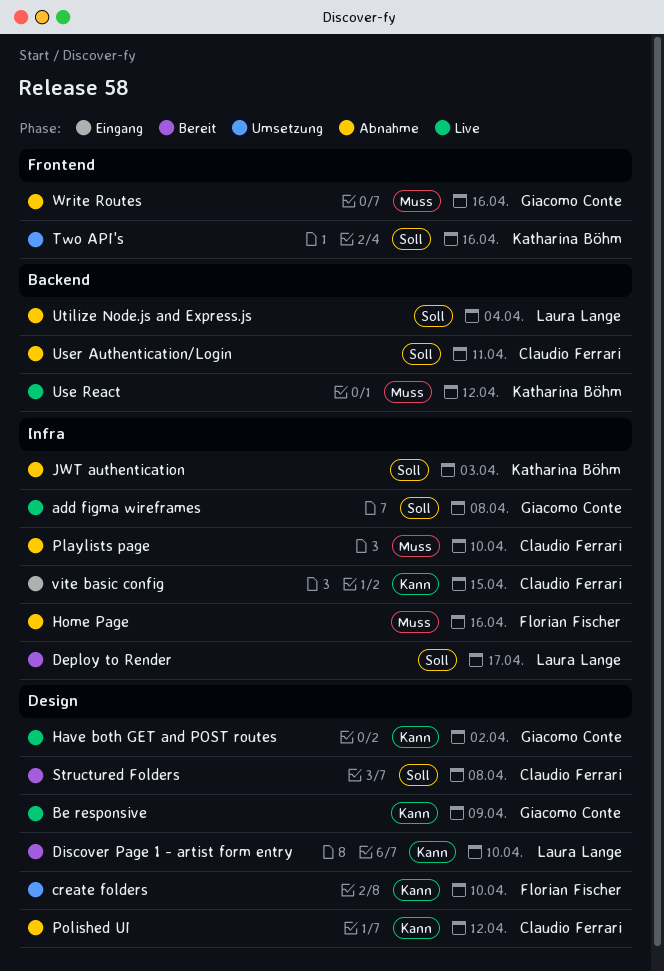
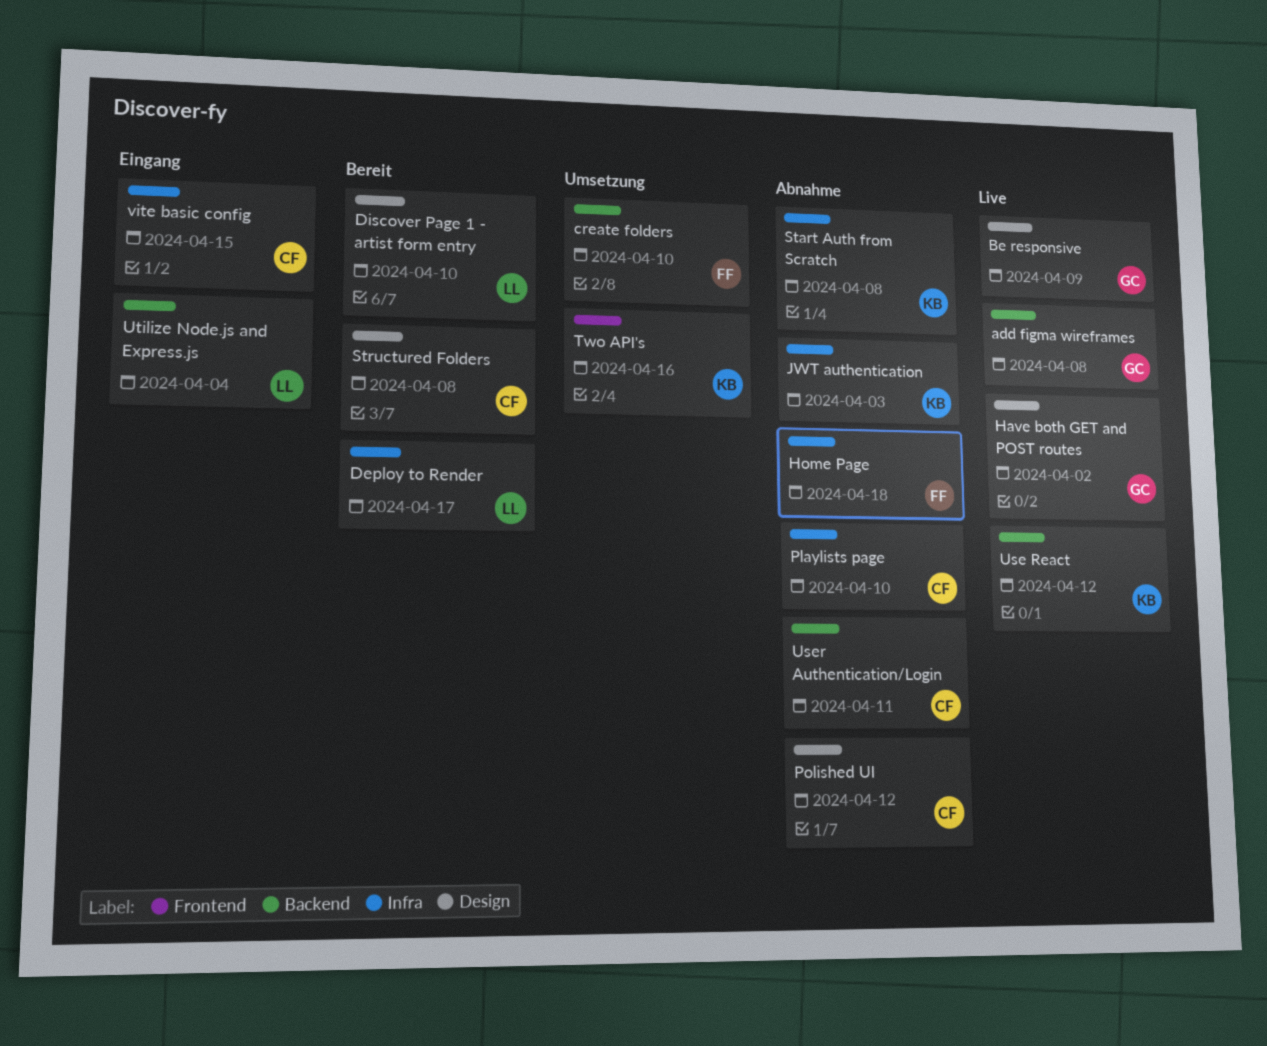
add figma wireframes, label: Infra -> Backend
create folders, label: Design -> Backend
Home Page, due: Apr 16 -> Apr 18
Start Auth from Scratch: none -> present
Utilize Node.js and Express.js, status: Abnahme -> Eingang
Write Routes: present -> none

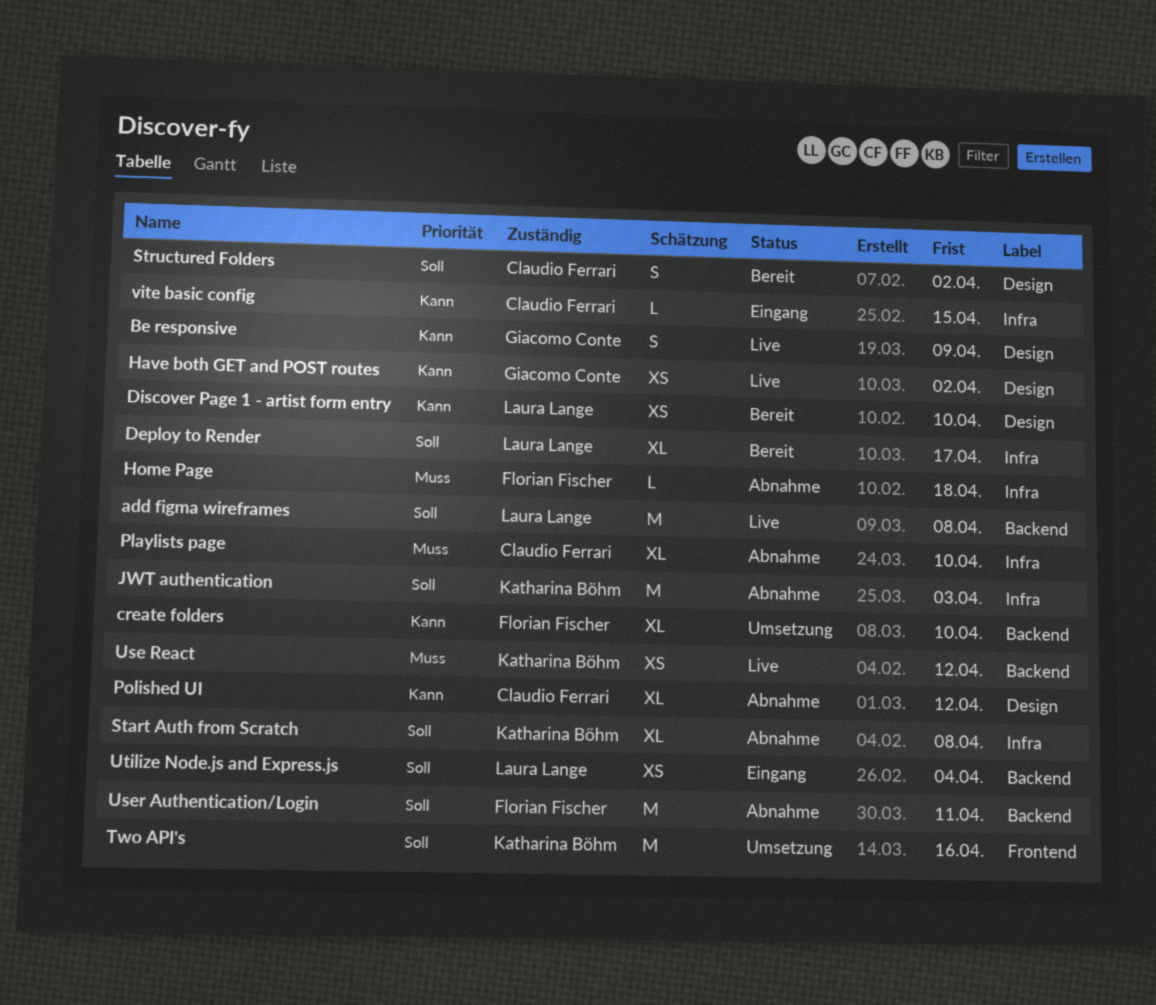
add figma wireframes, owner: Giacomo Conte -> Laura Lange
Structured Folders, due: Apr 8 -> Apr 2
User Authentication/Login, owner: Claudio Ferrari -> Florian Fischer

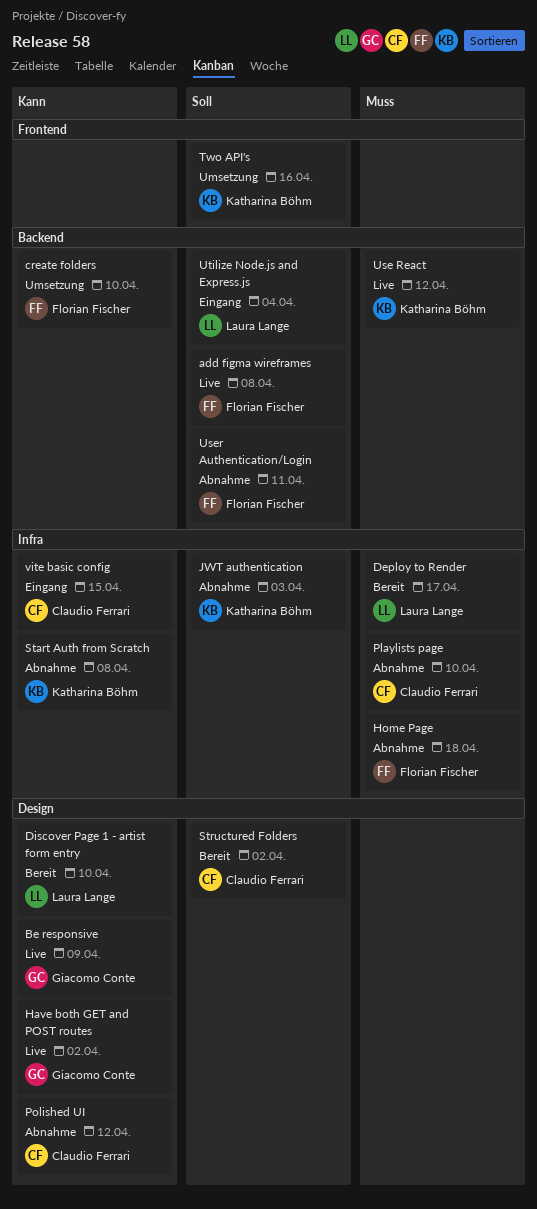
add figma wireframes, owner: Laura Lange -> Florian Fischer
Deploy to Render, priority: Soll -> Muss
Start Auth from Scratch, priority: Soll -> Kann

